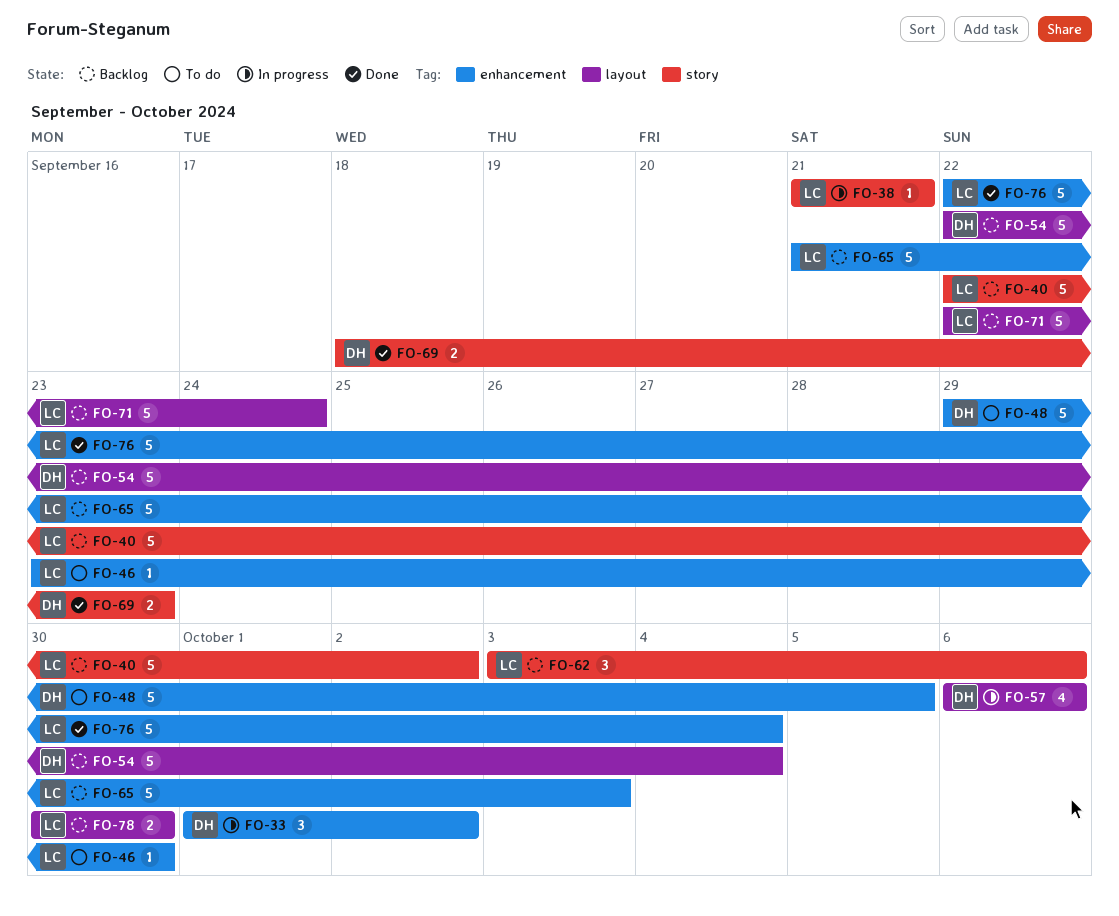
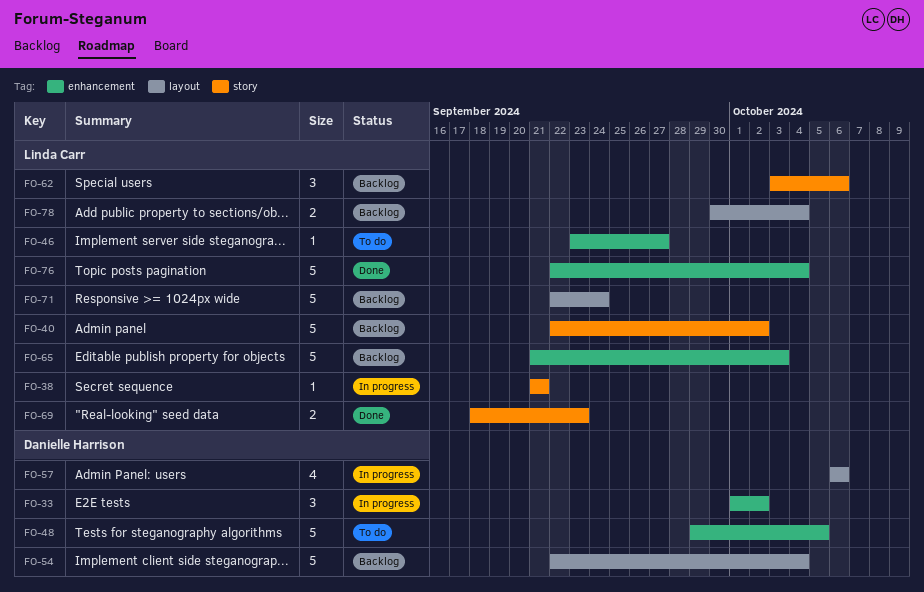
FO-46, due: Sep 30 -> Sep 27
FO-69, owner: Danielle Harrison -> Linda Carr
FO-78, due: Sep 30 -> Oct 4

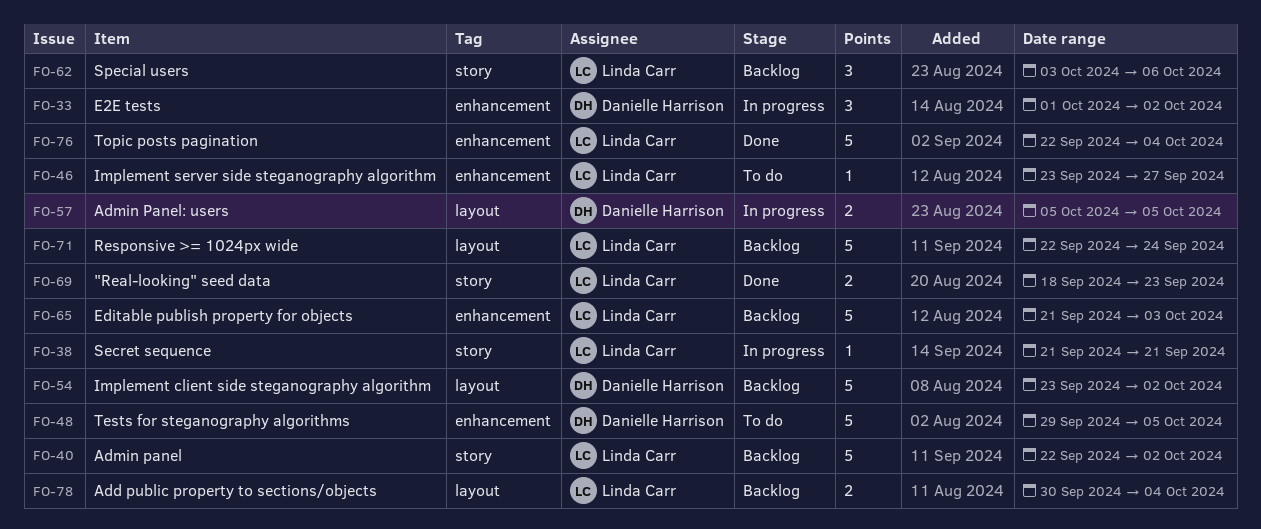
FO-54, start: Sep 22 -> Sep 23
FO-54, due: Oct 4 -> Oct 2
FO-57, estimate: 4 -> 2
FO-57, start: Oct 6 -> Oct 5
FO-57, due: Oct 6 -> Oct 5

